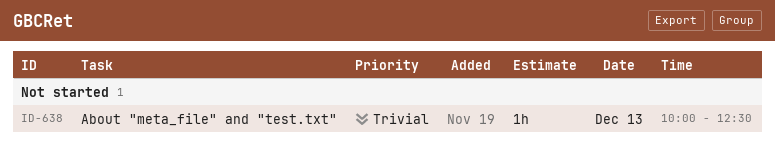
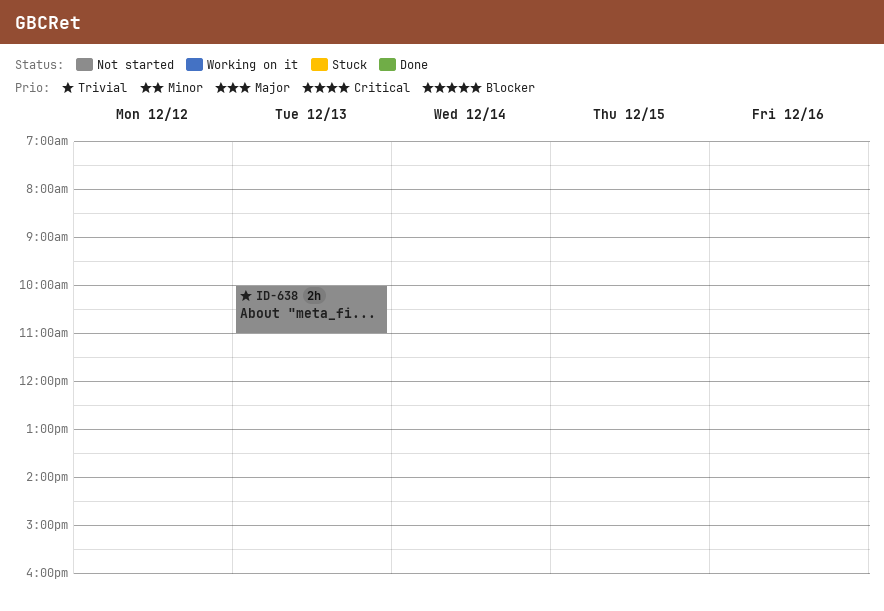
ID-638, estimate: 1h -> 2h
ID-638, ends: 12:30 -> 11:00

